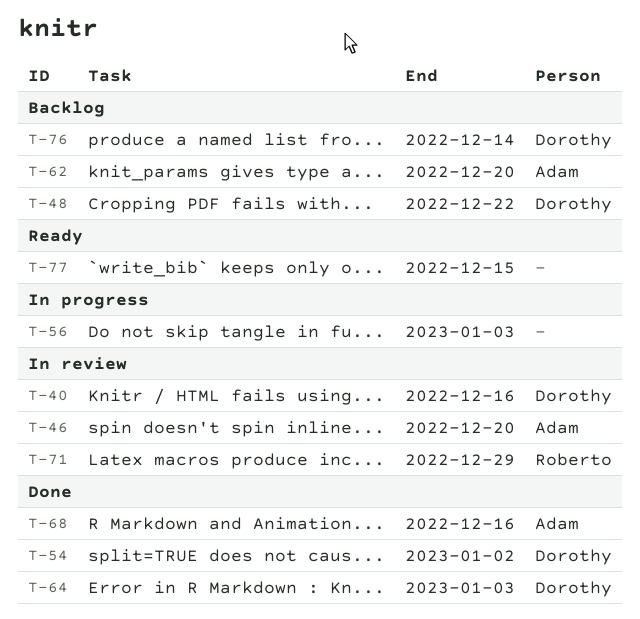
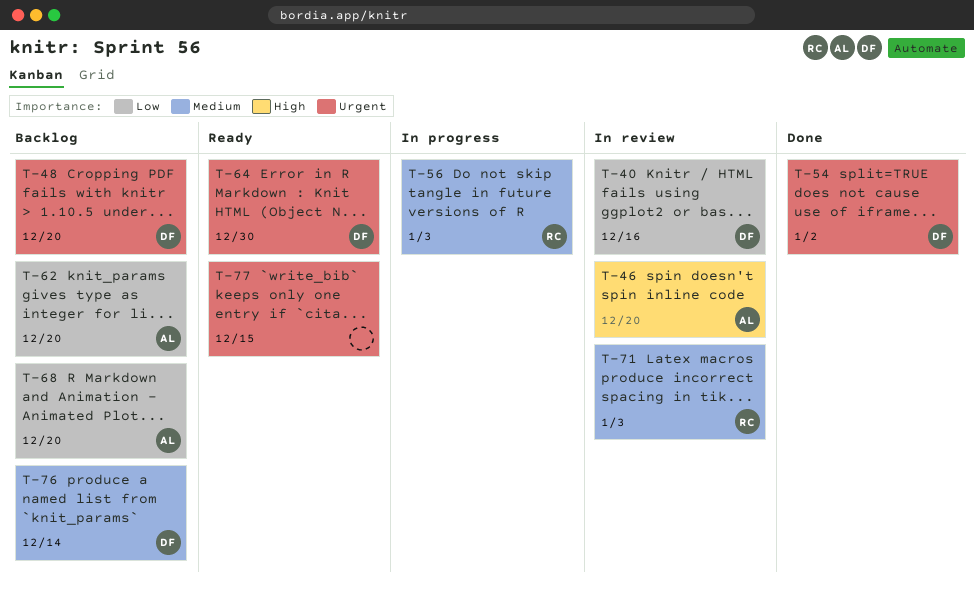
T-48, due: Dec 22 -> Dec 20
T-56, owner: none -> Roberto
T-64, status: Done -> Ready
T-64, due: Jan 3 -> Dec 30
T-68, status: Done -> Backlog
T-68, due: Dec 16 -> Dec 20
T-71, due: Dec 29 -> Jan 3

